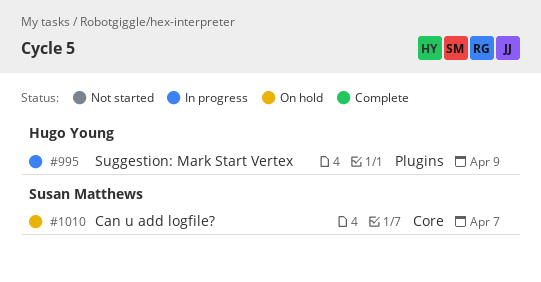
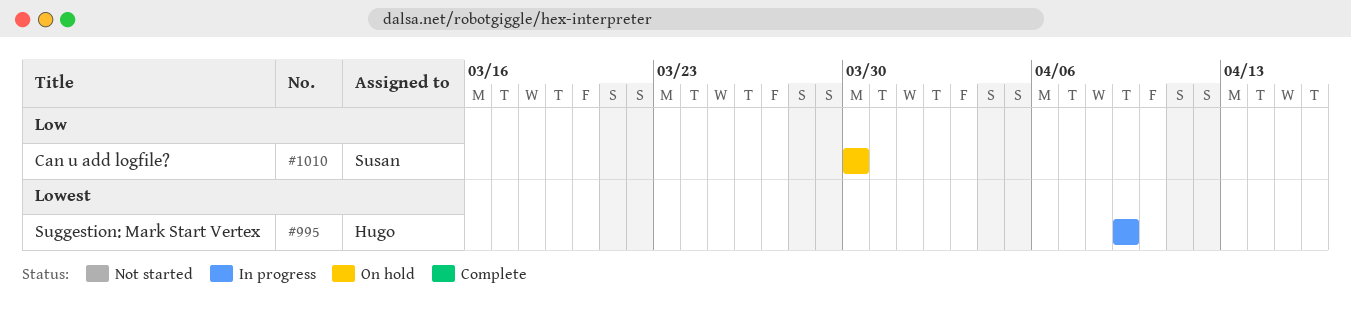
#1010, due: Apr 7 -> Mar 30

